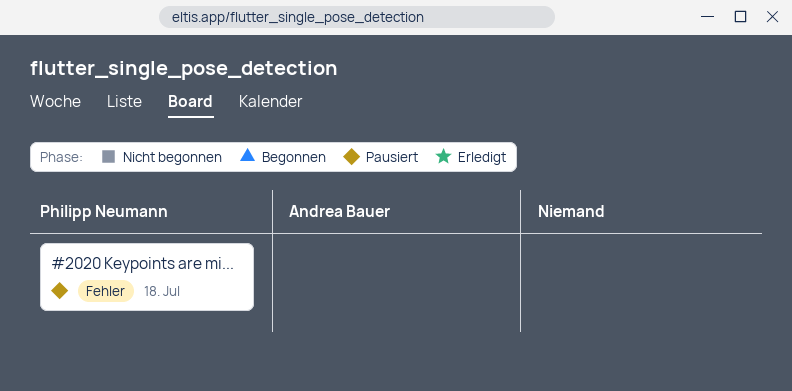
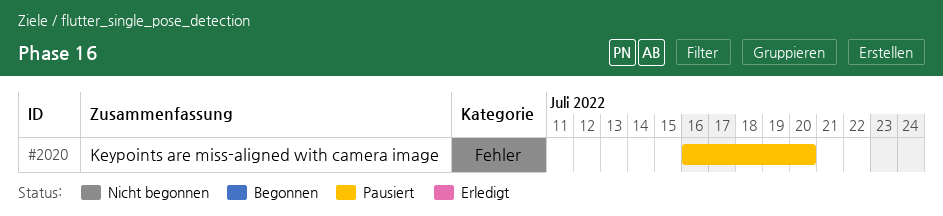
#2020, due: Jul 18 -> Jul 20

